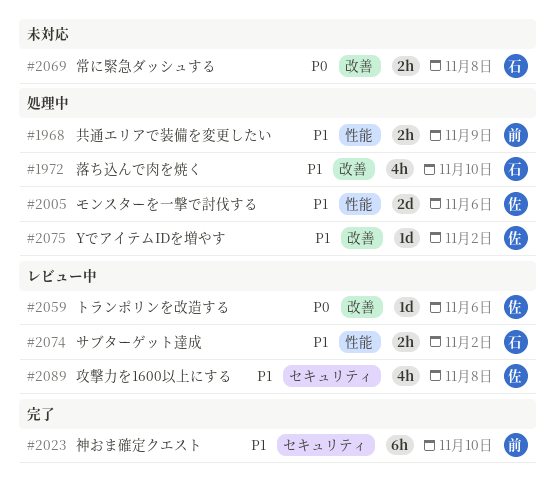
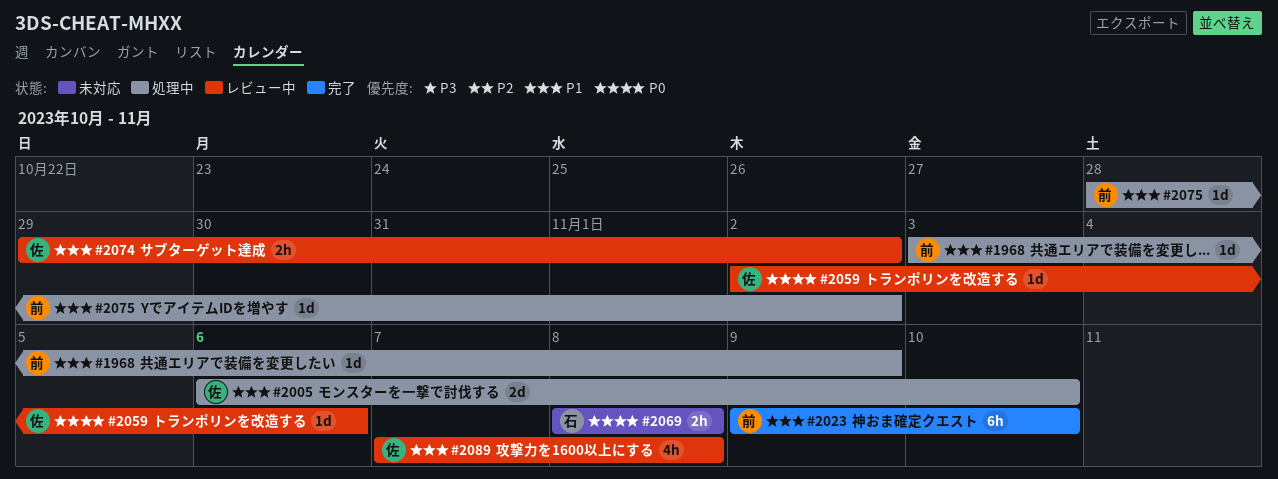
#1968, estimate: 2h -> 1d
#1972: present -> none
#2005, due: Nov 6 -> Nov 10
#2074, owner: 石 -> 佐
#2075, owner: 佐 -> 前

